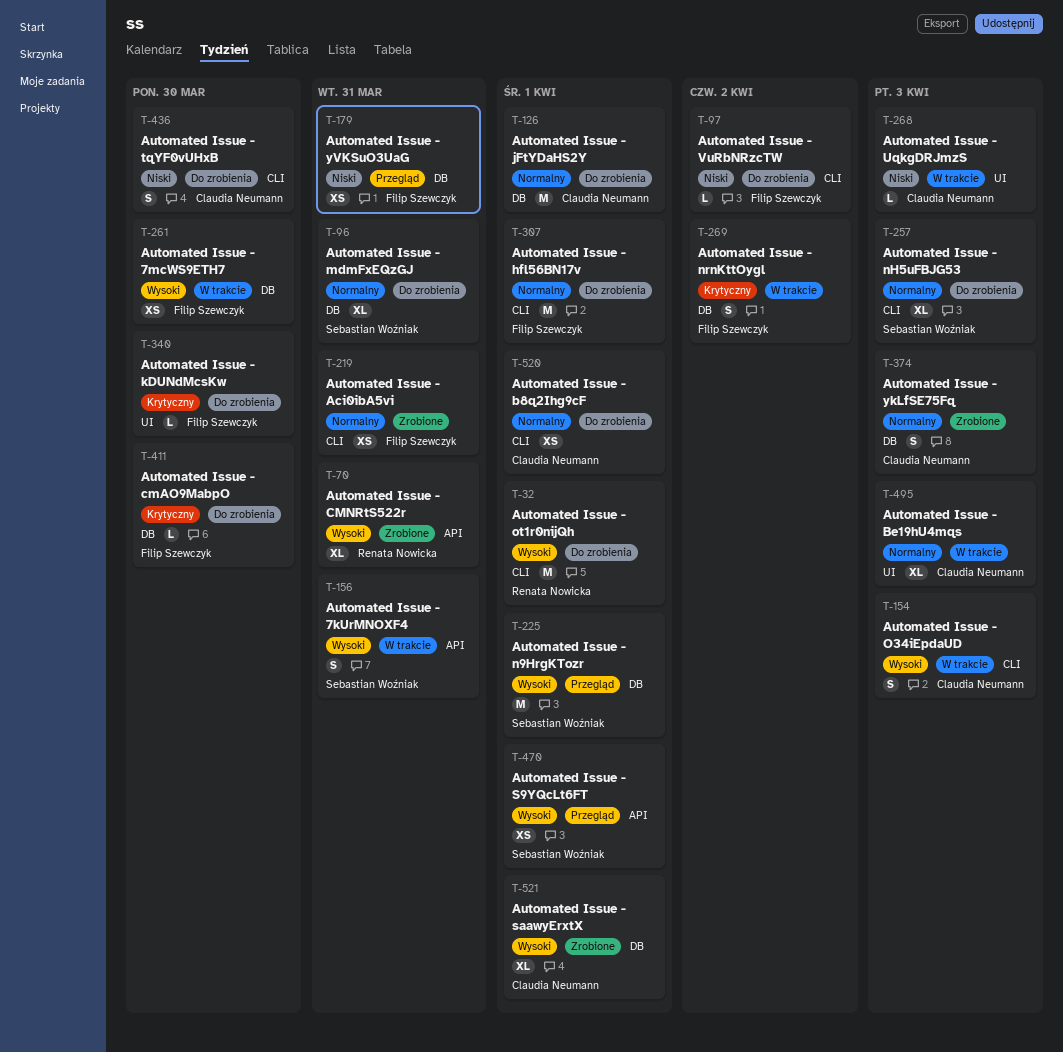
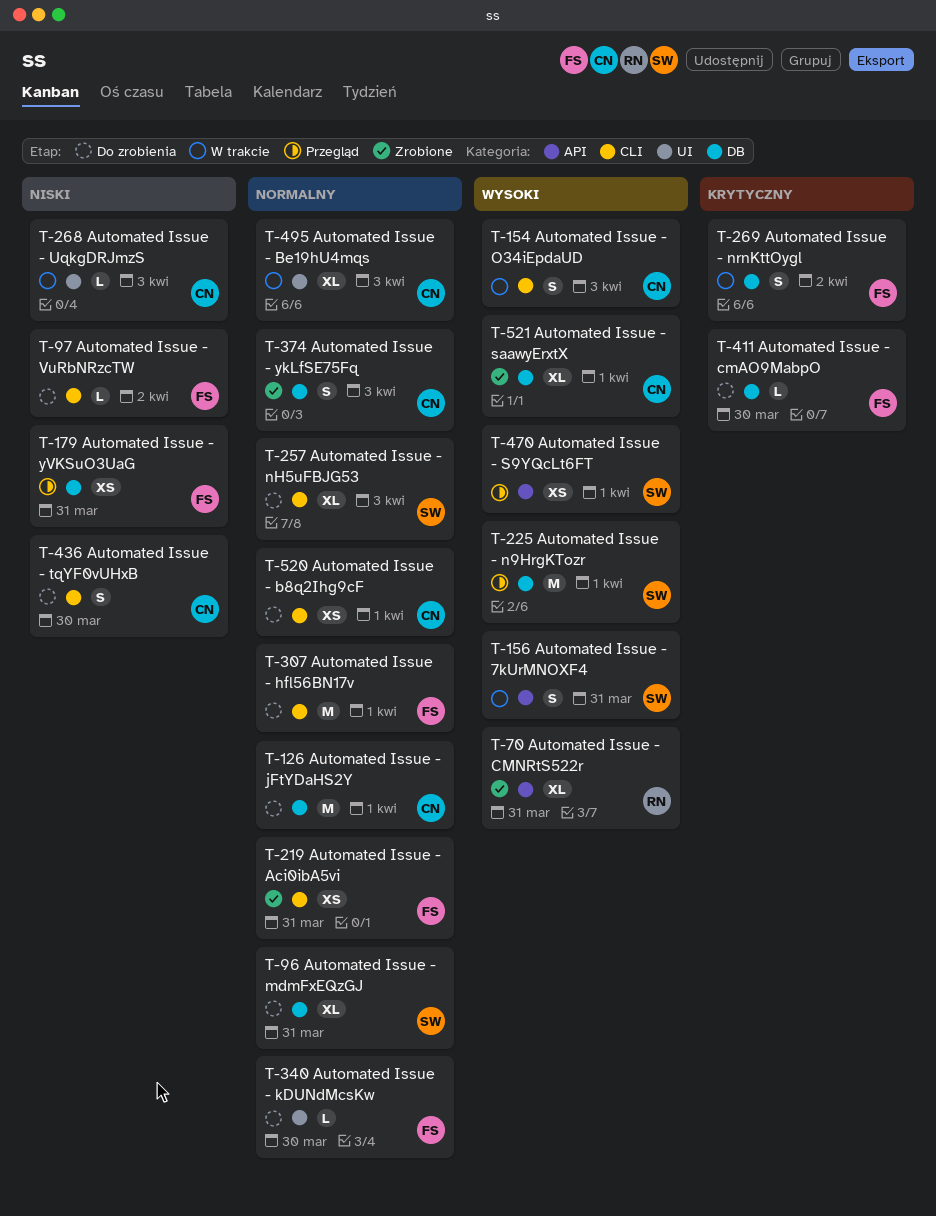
T-32: present -> none
T-261: present -> none
T-340, priority: Krytyczny -> Normalny

